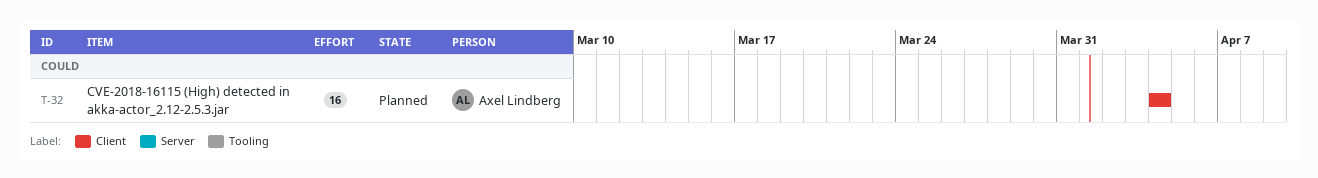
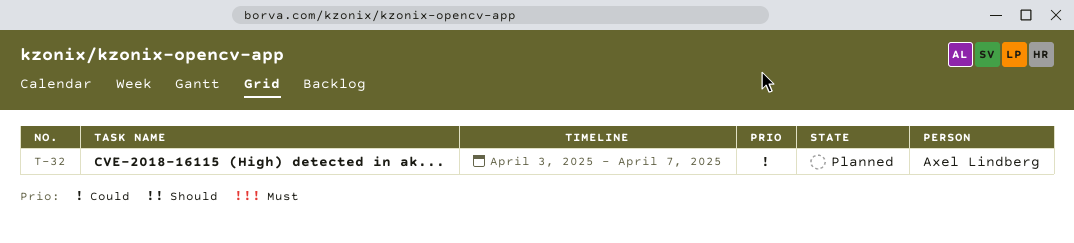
T-32, start: Apr 4 -> Apr 3
T-32, due: Apr 4 -> Apr 7

